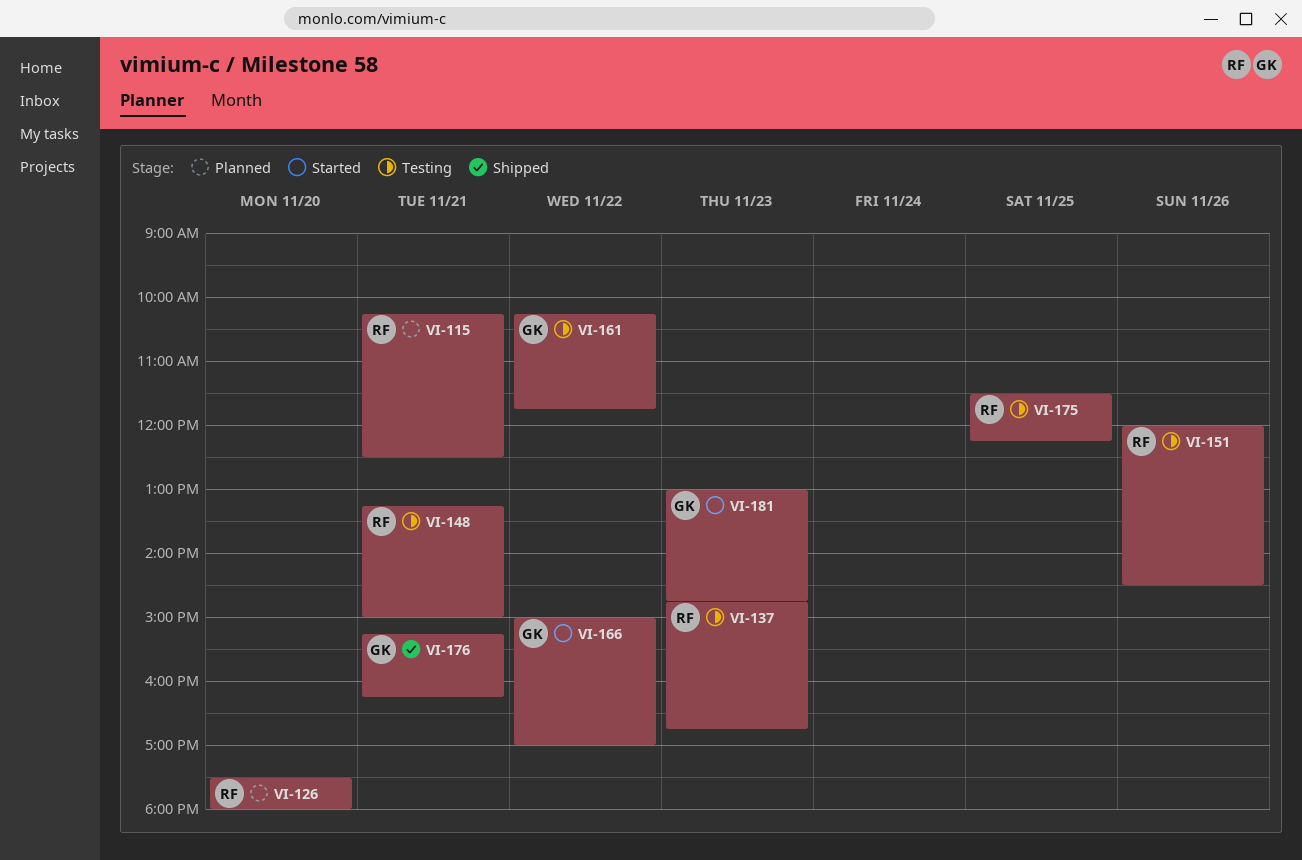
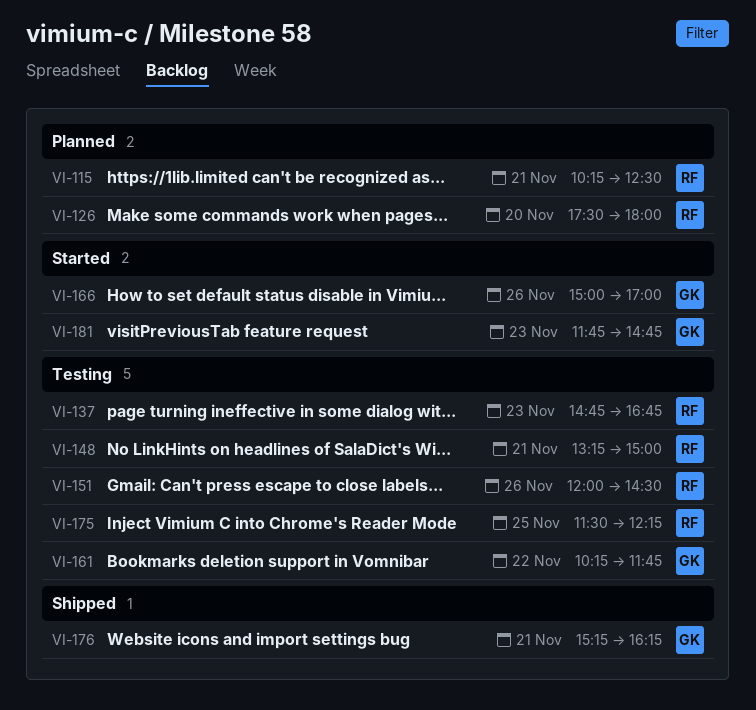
VI-166, day: Nov 22 -> Nov 26
VI-181, begins: 13:00 -> 11:45

